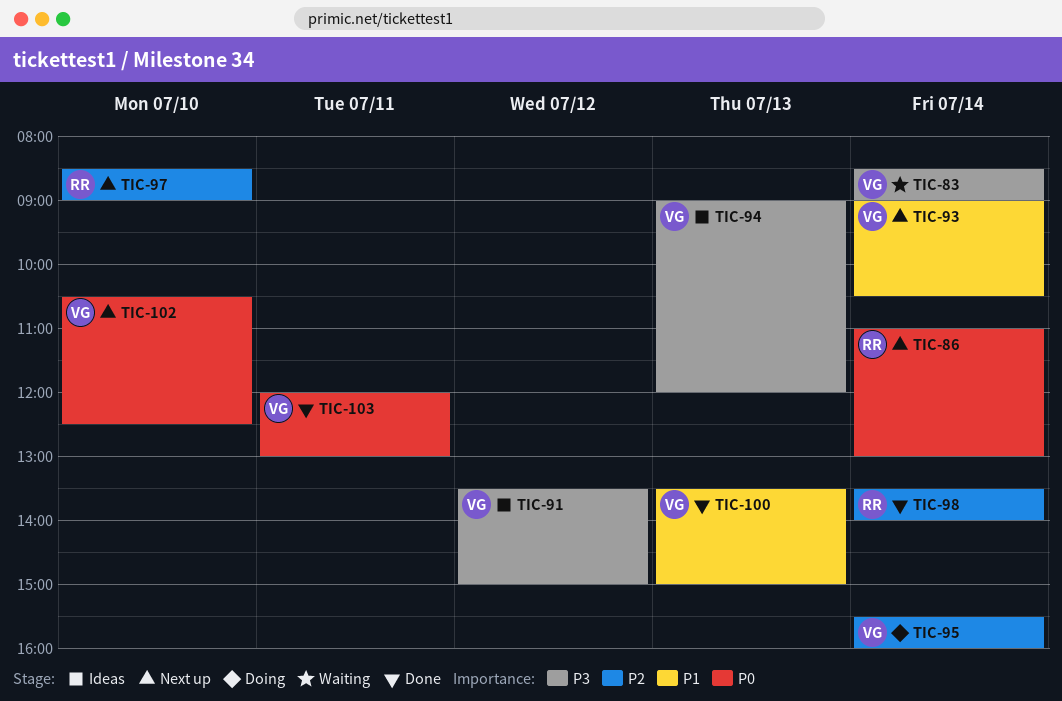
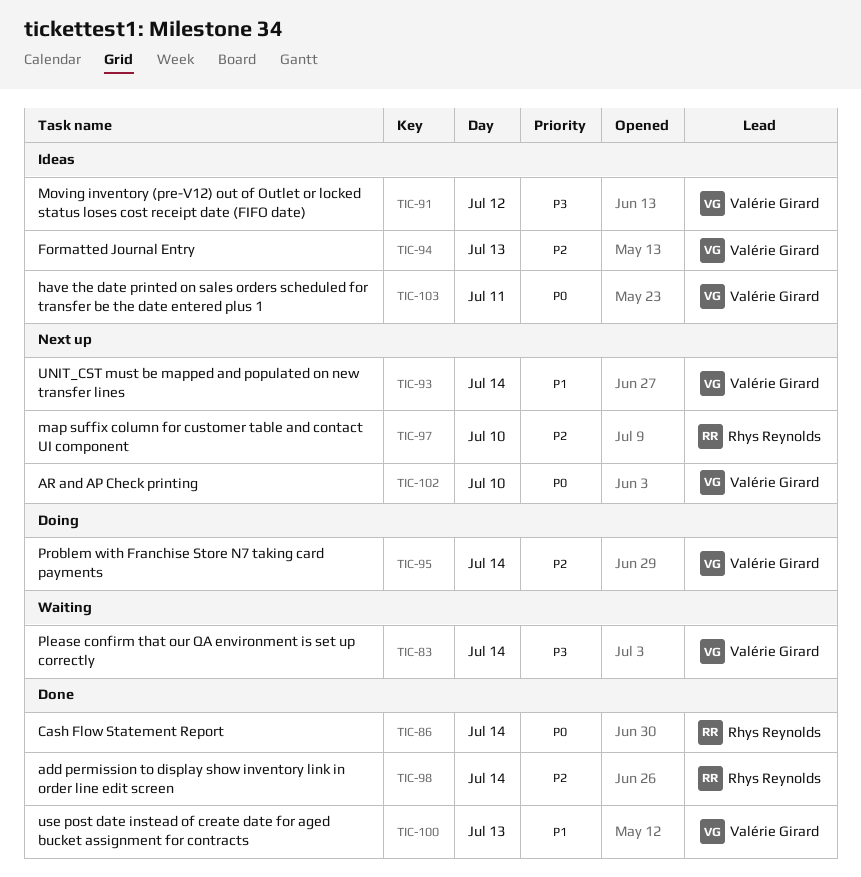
TIC-86, status: Next up -> Done
TIC-94, priority: P3 -> P2
TIC-103, status: Done -> Ideas

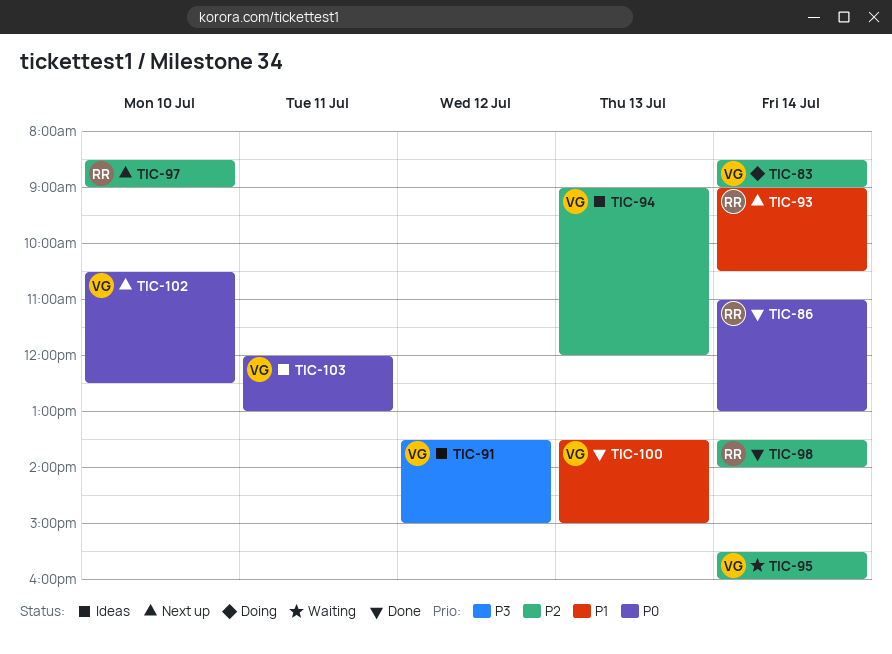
TIC-83, status: Waiting -> Doing
TIC-83, priority: P3 -> P2
TIC-93, owner: Valérie Girard -> Rhys Reynolds
TIC-95, status: Doing -> Waiting

